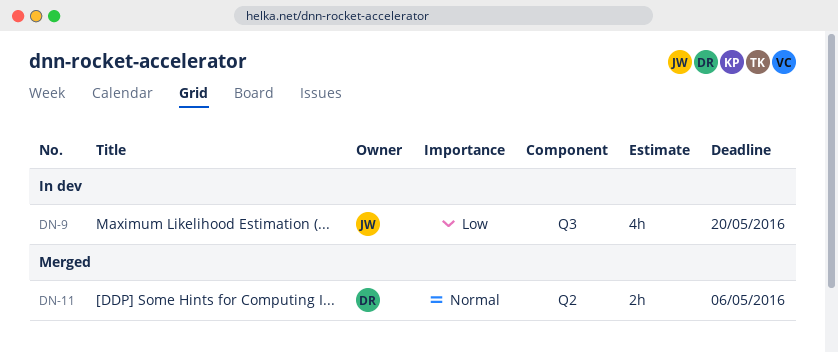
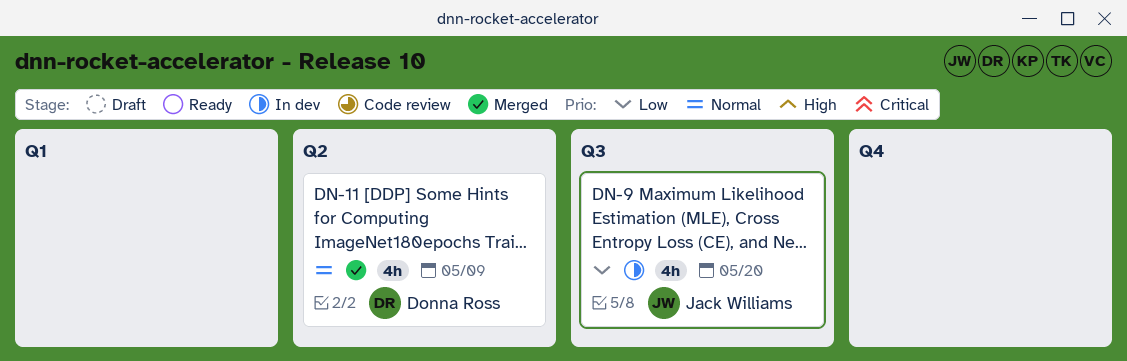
DN-11, estimate: 2h -> 4h
DN-11, due: May 6 -> May 9

